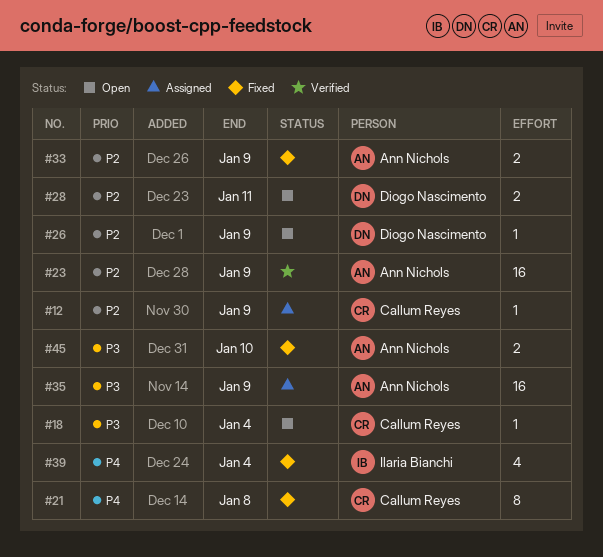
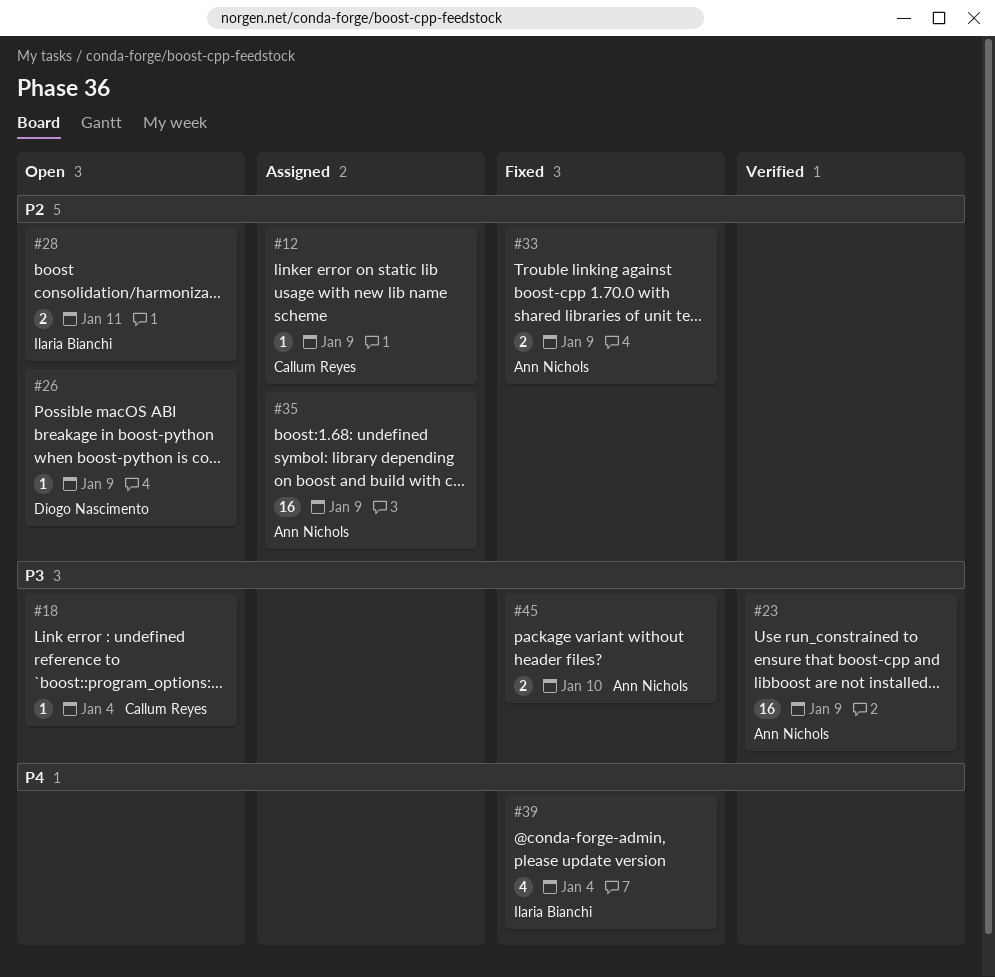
#21: present -> none
#23, priority: P2 -> P3
#28, owner: Diogo Nascimento -> Ilaria Bianchi
#35, priority: P3 -> P2

